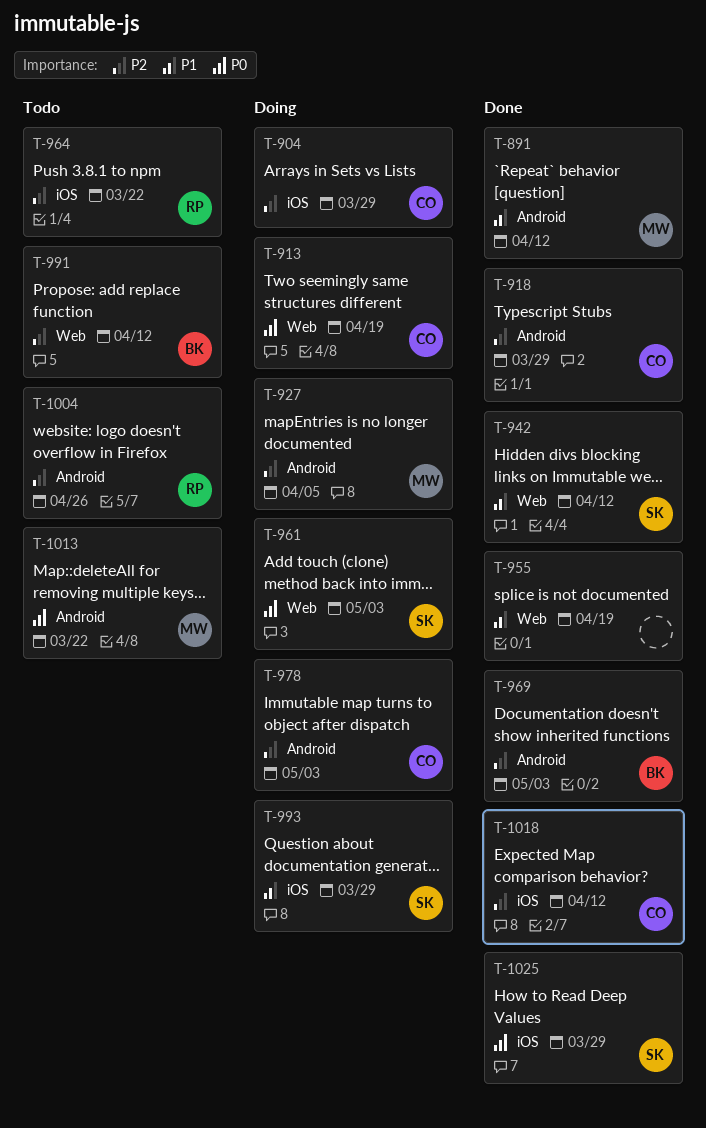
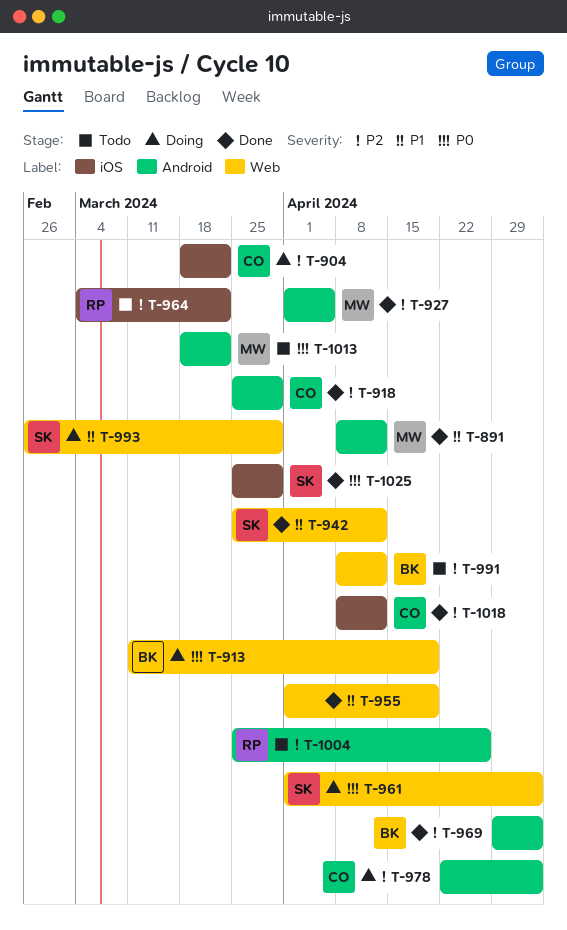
T-904, due: Mar 29 -> Mar 22
T-913, owner: CO -> BK
T-927, status: Doing -> Done
T-993, label: iOS -> Web

